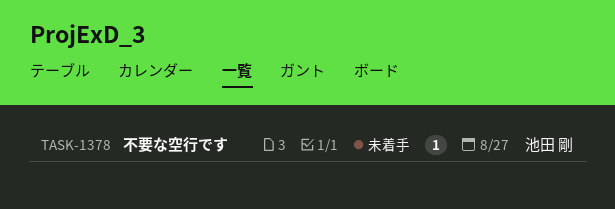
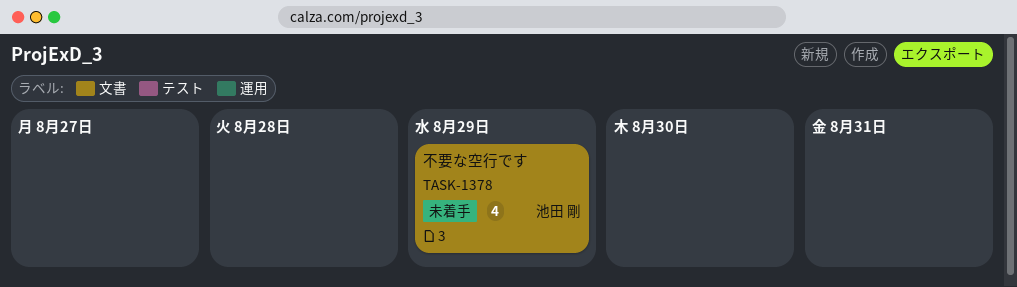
TASK-1378, estimate: 1 -> 4
TASK-1378, due: Aug 27 -> Aug 29

